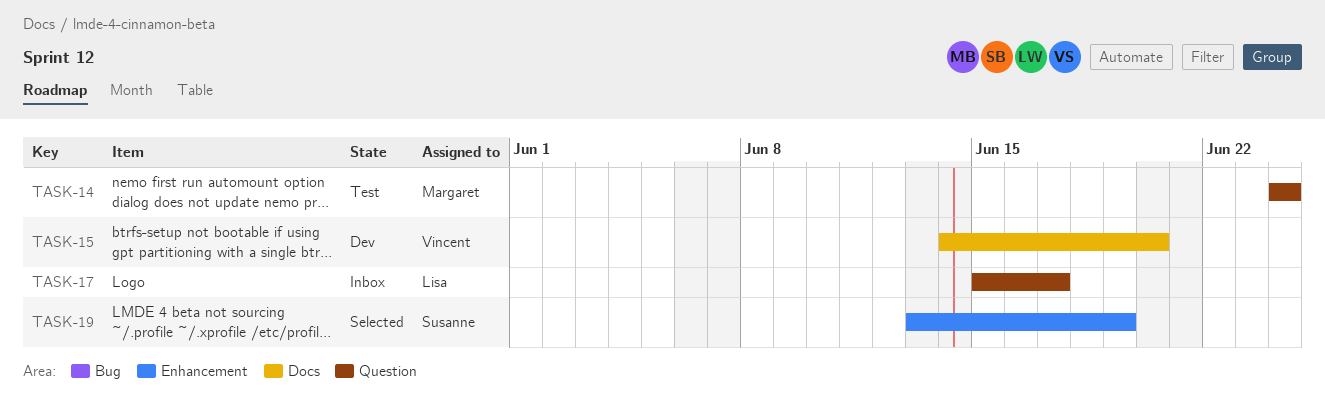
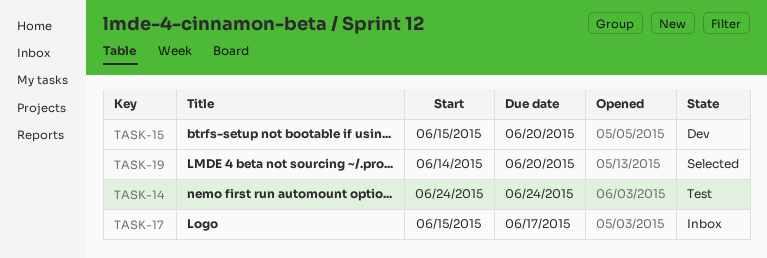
TASK-15, start: Jun 14 -> Jun 15
TASK-19, start: Jun 13 -> Jun 14
TASK-19, due: Jun 19 -> Jun 20

